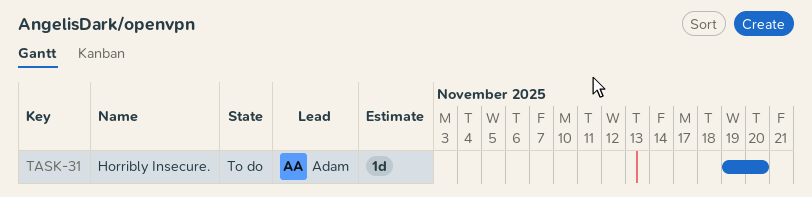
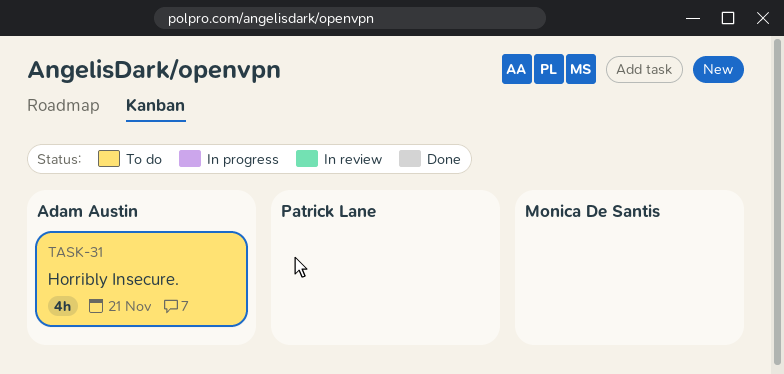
TASK-31, estimate: 1d -> 4h
TASK-31, due: Nov 20 -> Nov 21

